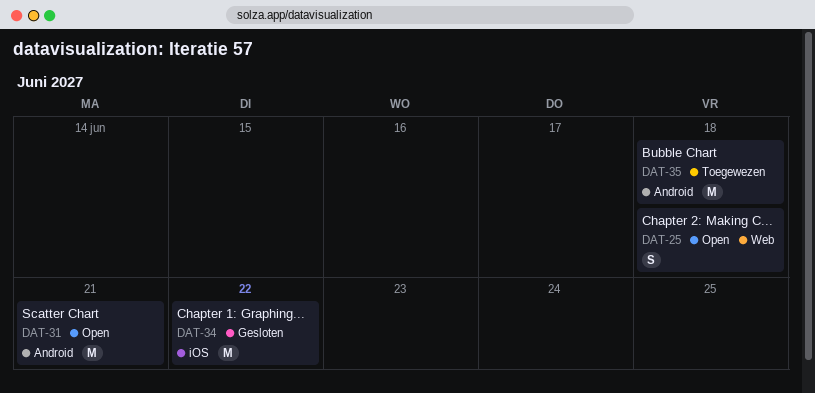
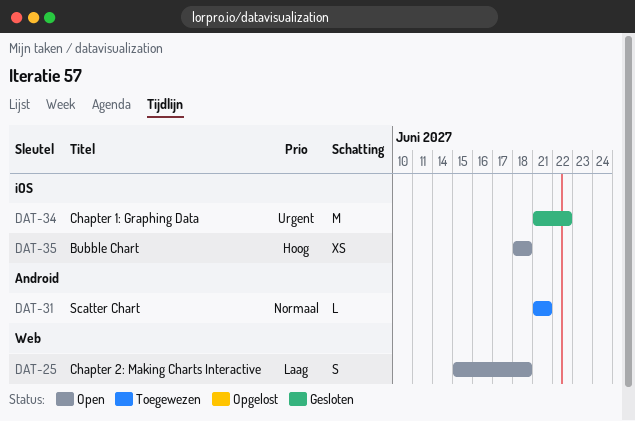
DAT-31, status: Open -> Toegewezen
DAT-31, estimate: M -> L
DAT-35, status: Toegewezen -> Open
DAT-35, label: Android -> iOS
DAT-35, estimate: M -> XS

